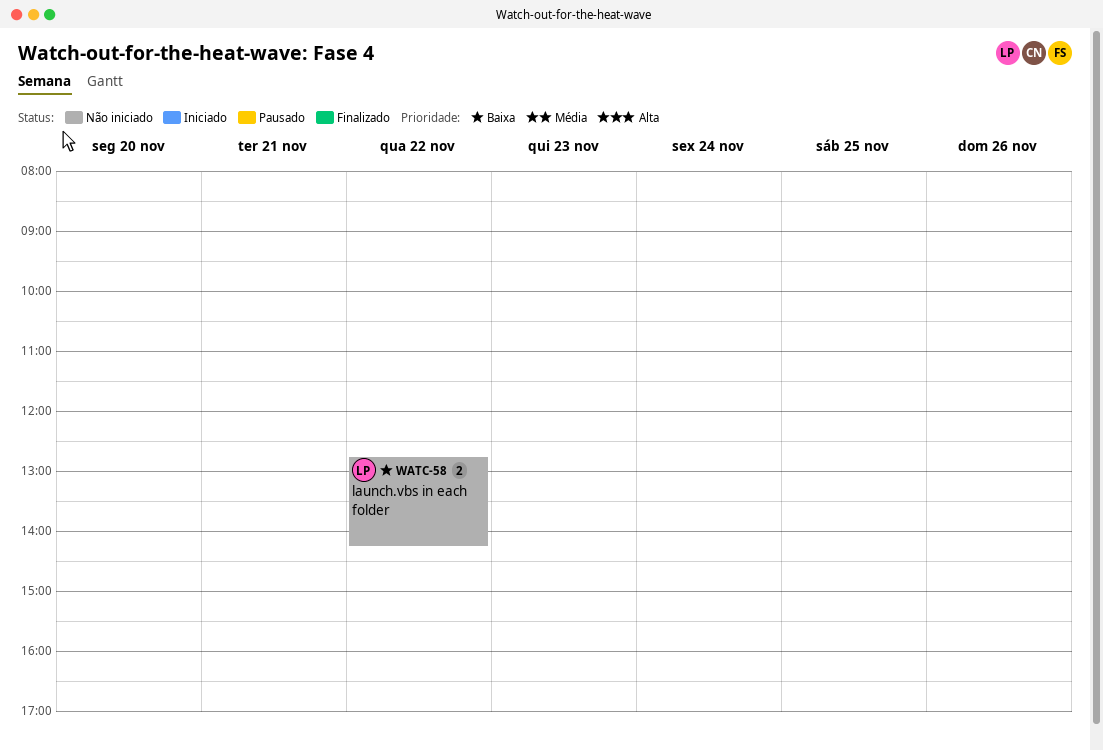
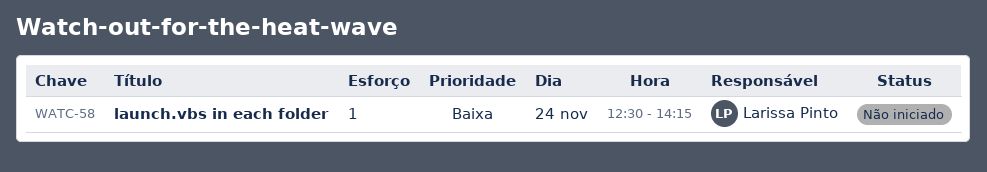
WATC-58, estimate: 2 -> 1
WATC-58, day: Nov 22 -> Nov 24
WATC-58, begins: 12:45 -> 12:30

